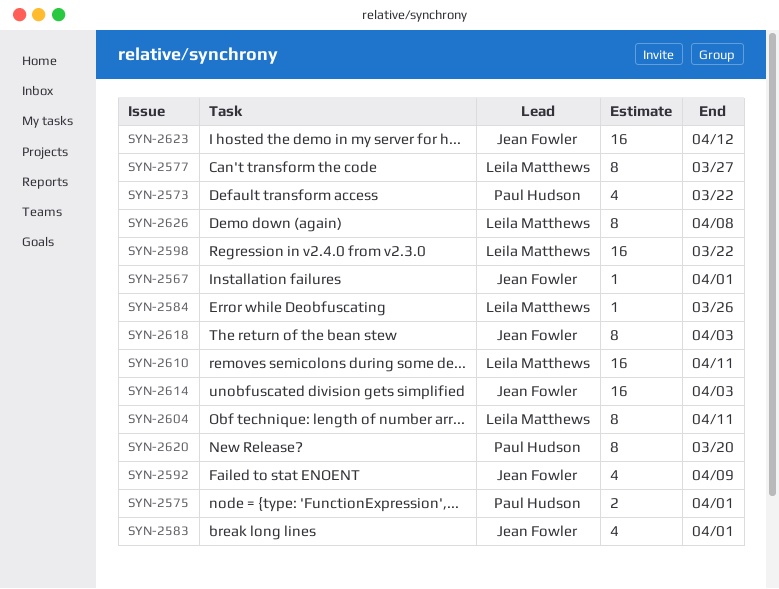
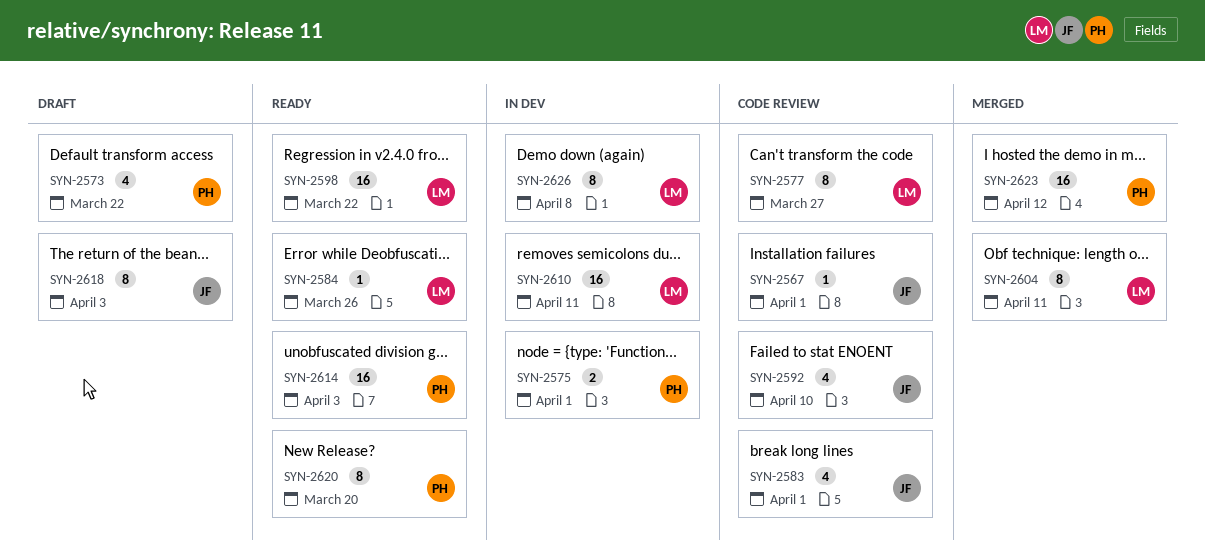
SYN-2592, due: Apr 9 -> Apr 10
SYN-2614, owner: Jean Fowler -> Paul Hudson
SYN-2623, owner: Jean Fowler -> Paul Hudson

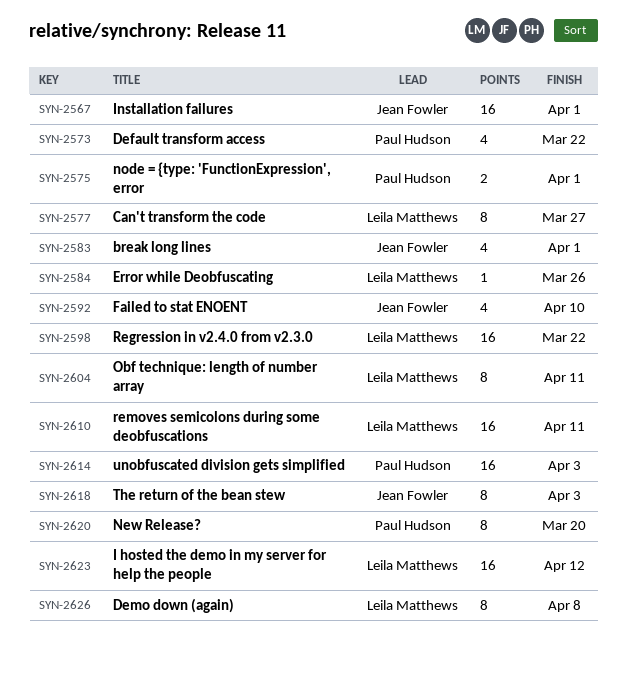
SYN-2567, estimate: 1 -> 16
SYN-2623, owner: Paul Hudson -> Leila Matthews

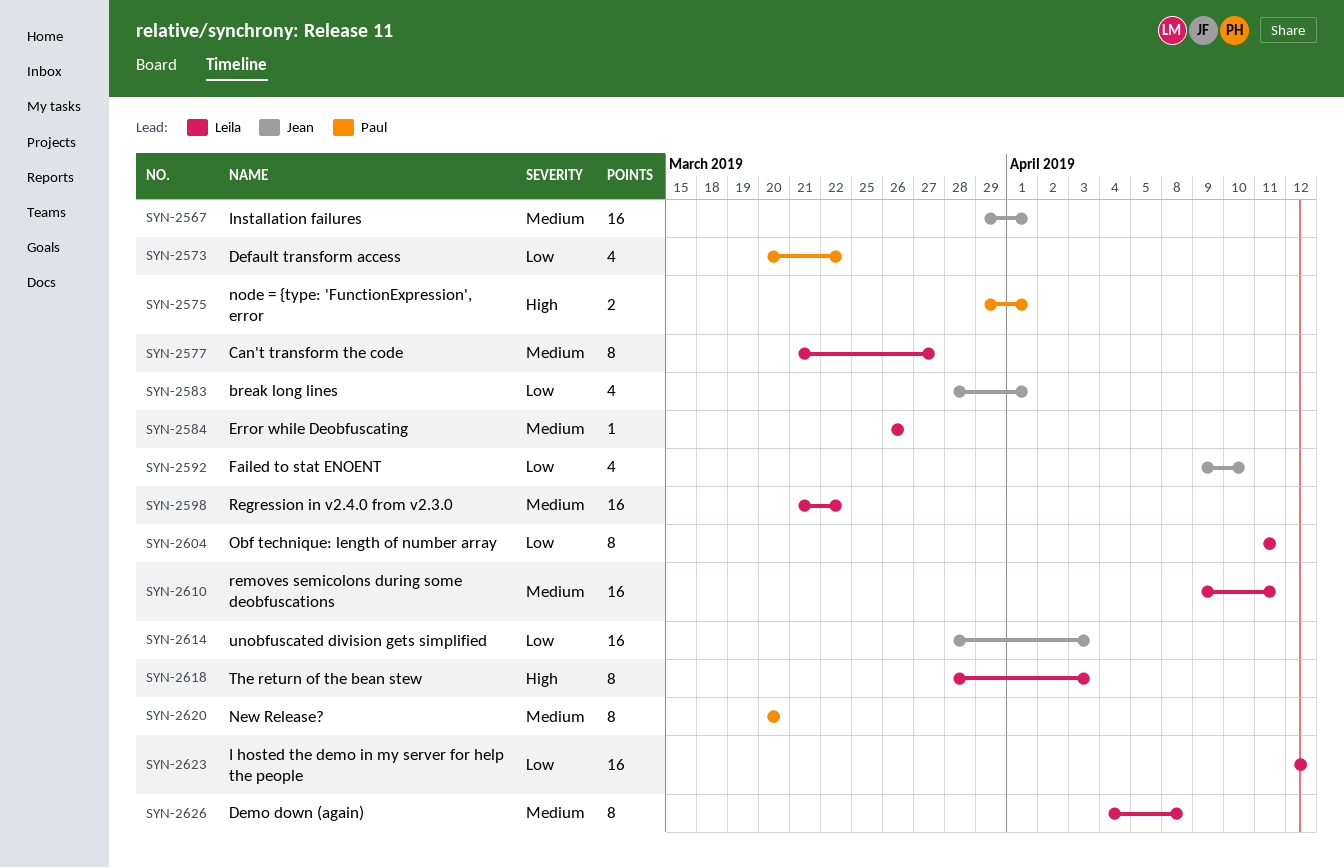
SYN-2614, owner: Paul Hudson -> Jean Fowler
SYN-2618, owner: Jean Fowler -> Leila Matthews

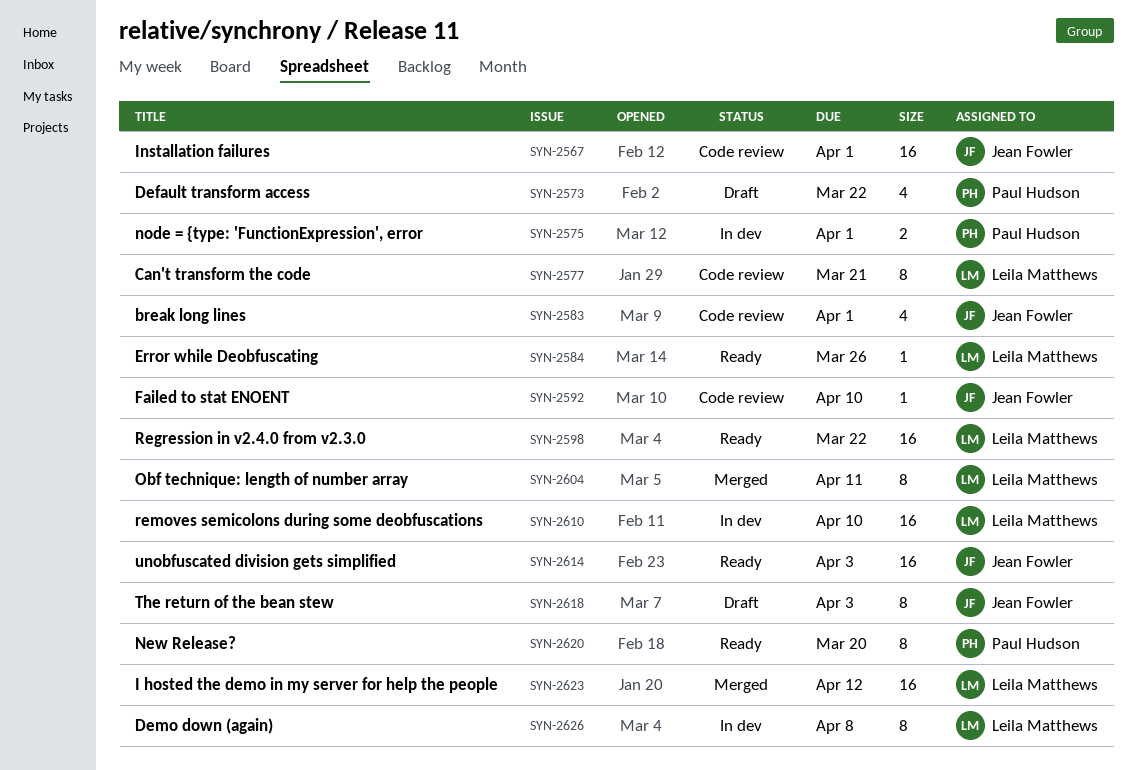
SYN-2577, due: Mar 27 -> Mar 21
SYN-2592, estimate: 4 -> 1
SYN-2610, due: Apr 11 -> Apr 10
SYN-2618, owner: Leila Matthews -> Jean Fowler

